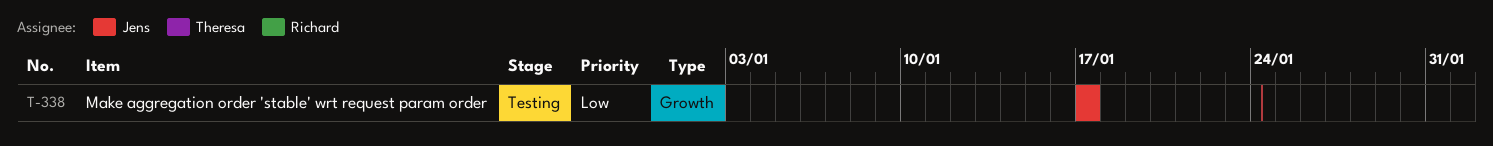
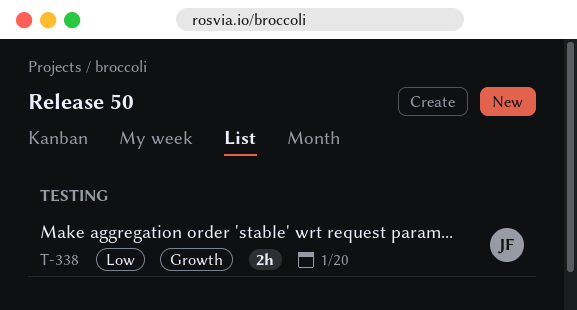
T-338, due: Jan 17 -> Jan 20

